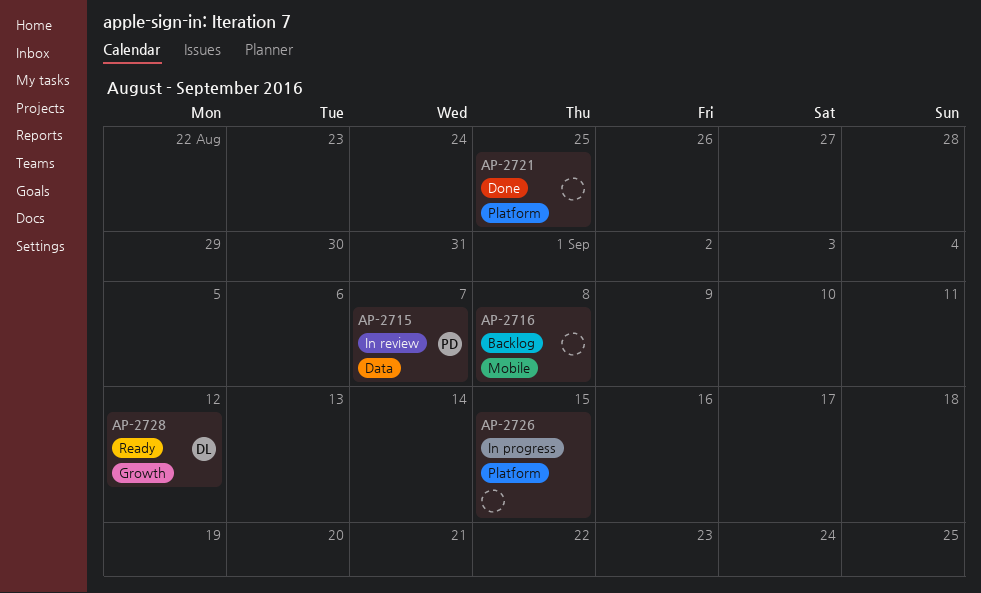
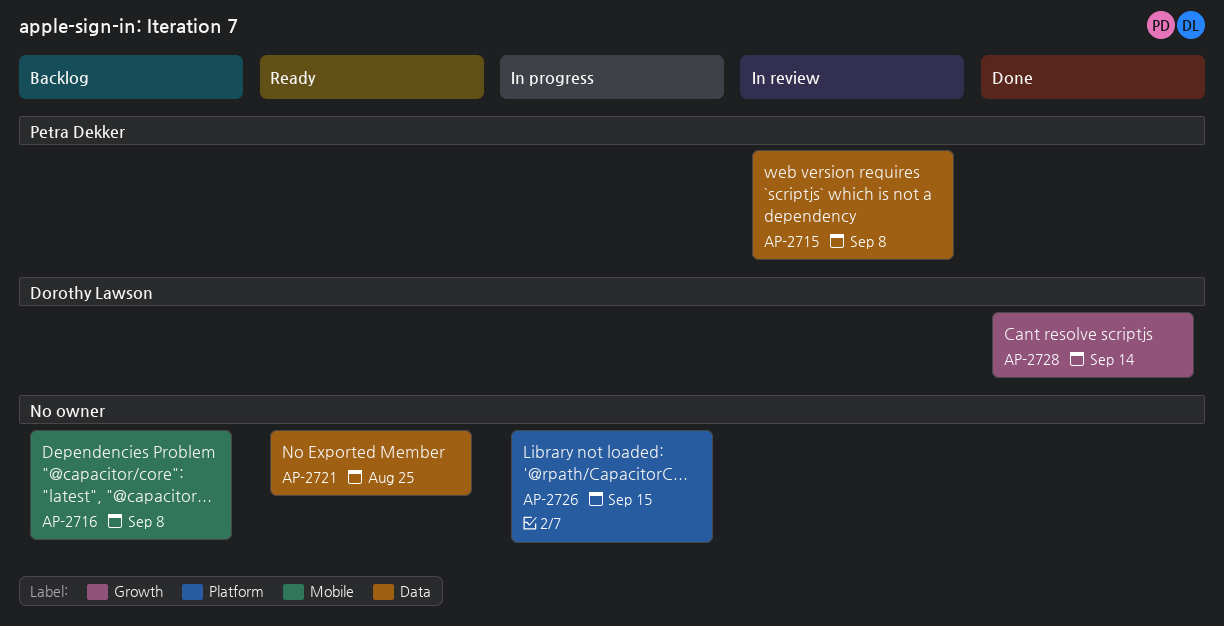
AP-2715, due: Sep 7 -> Sep 8
AP-2721, status: Done -> Ready
AP-2721, label: Platform -> Data
AP-2728, status: Ready -> Done
AP-2728, due: Sep 12 -> Sep 14

